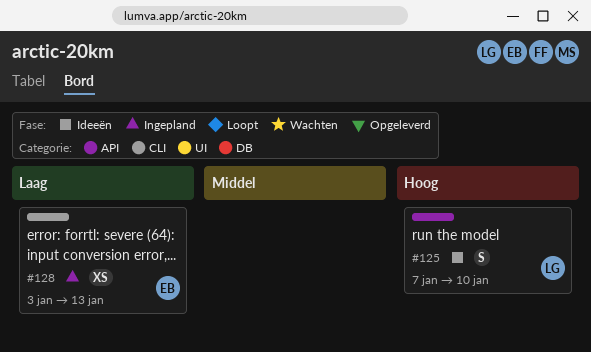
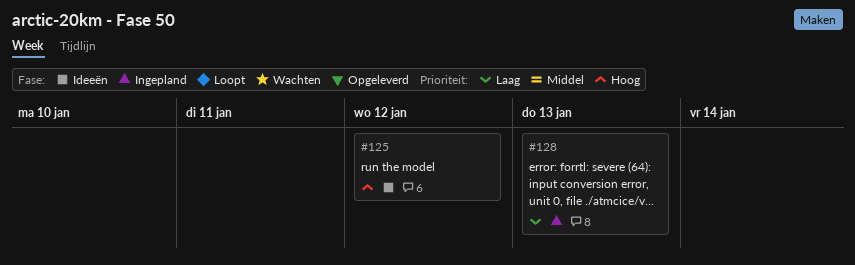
#125, due: Jan 10 -> Jan 12

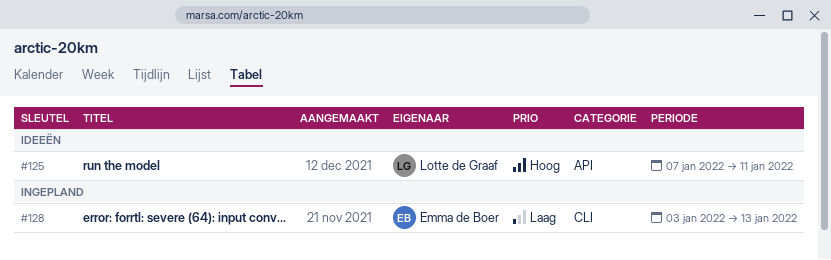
#125, due: Jan 12 -> Jan 11

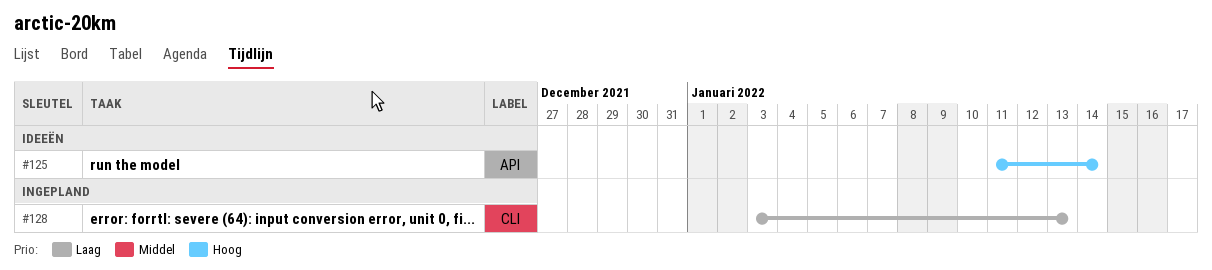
#125, start: Jan 7 -> Jan 11
#125, due: Jan 11 -> Jan 14

